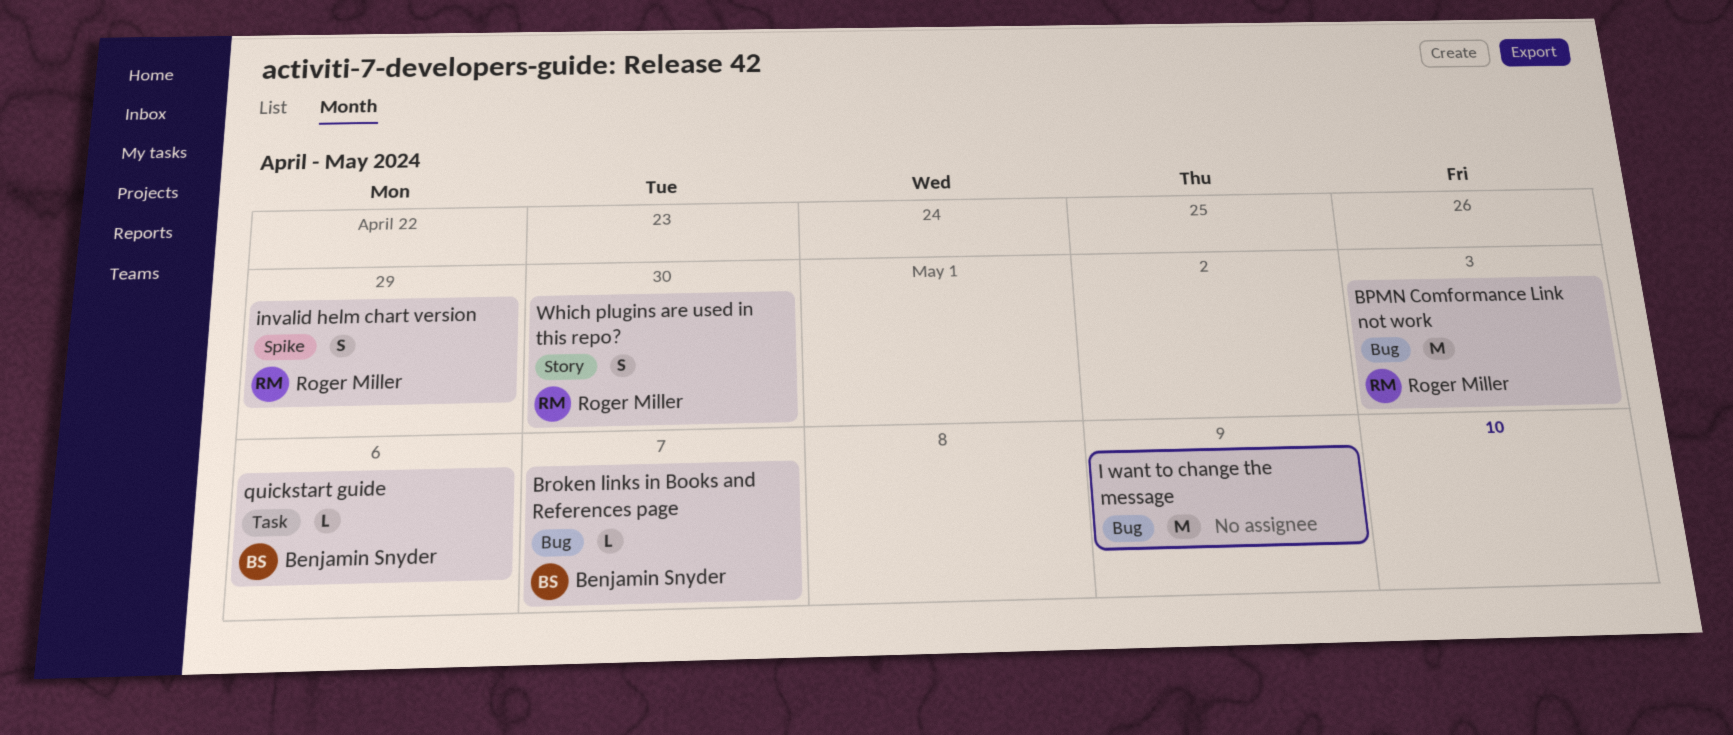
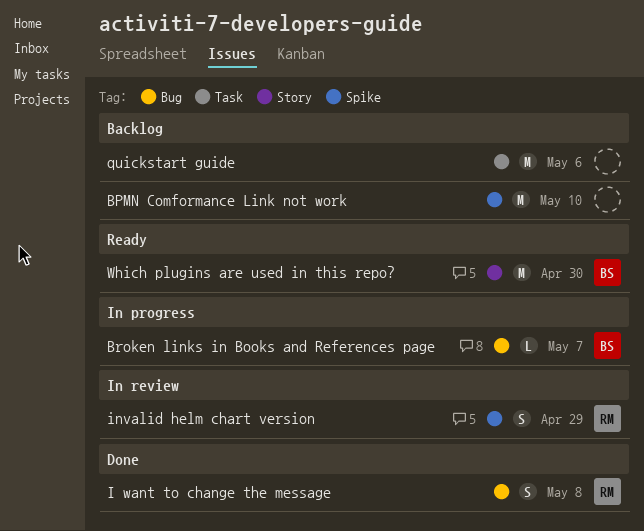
BPMN Comformance Link not work, owner: Roger Miller -> none
BPMN Comformance Link not work, label: Bug -> Spike
BPMN Comformance Link not work, due: May 3 -> May 10
I want to change the message, owner: none -> Roger Miller
I want to change the message, estimate: M -> S
I want to change the message, due: May 9 -> May 8
quickstart guide, owner: Benjamin Snyder -> none
quickstart guide, estimate: L -> M
Which plugins are used in this repo?, owner: Roger Miller -> Benjamin Snyder
Which plugins are used in this repo?, estimate: S -> M

